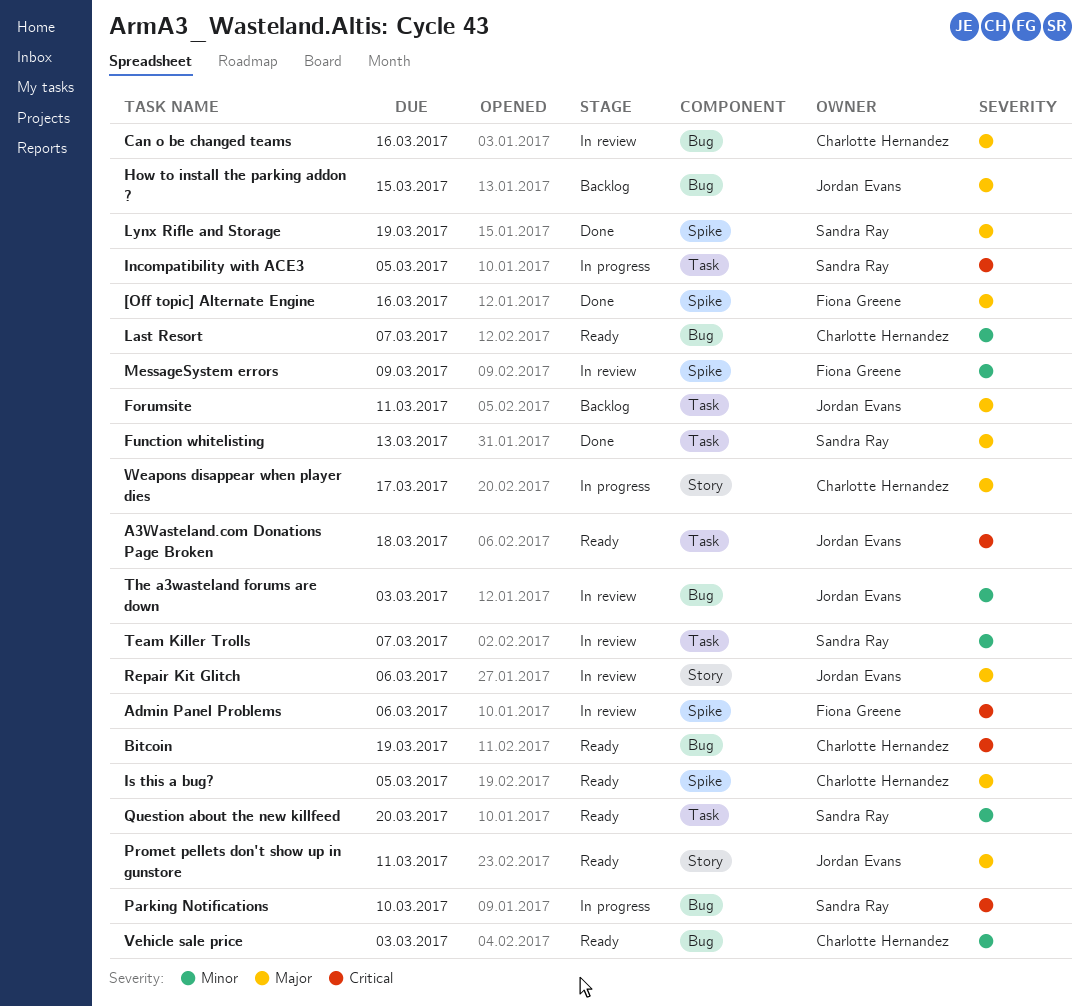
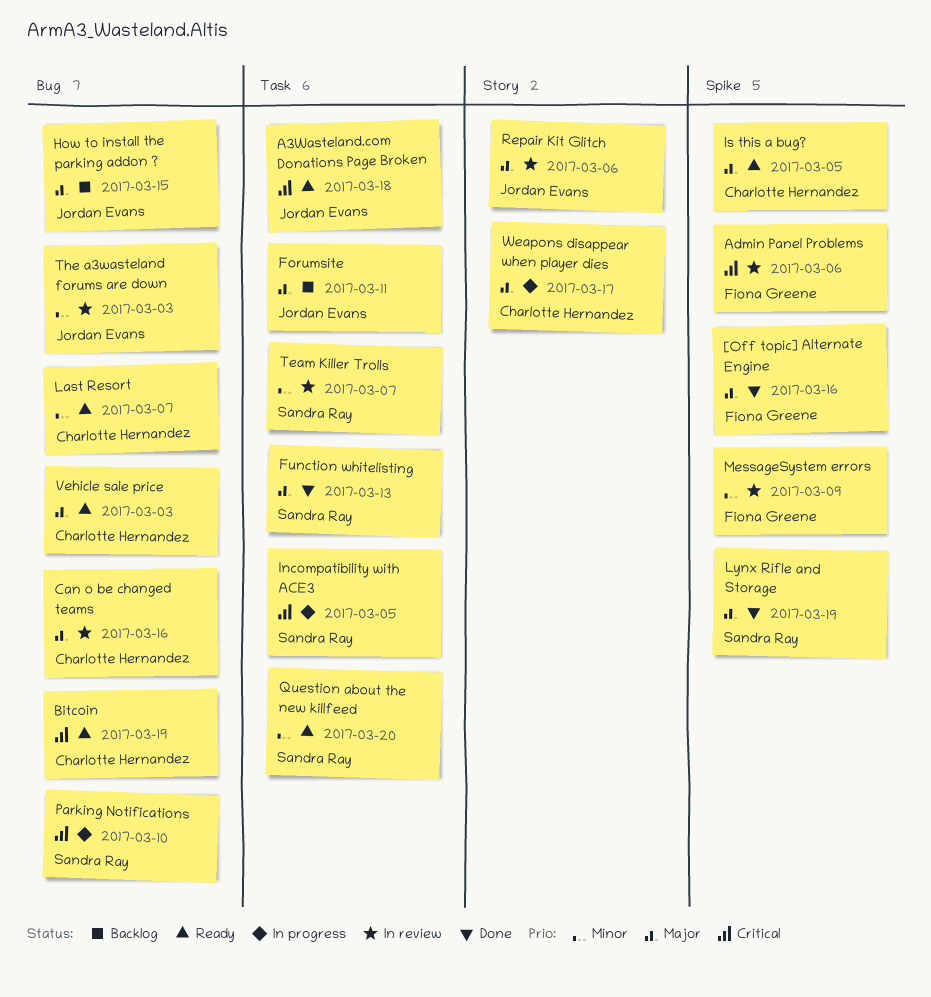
Promet pellets don't show up in gunstore: present -> none
Vehicle sale price, priority: Minor -> Major

